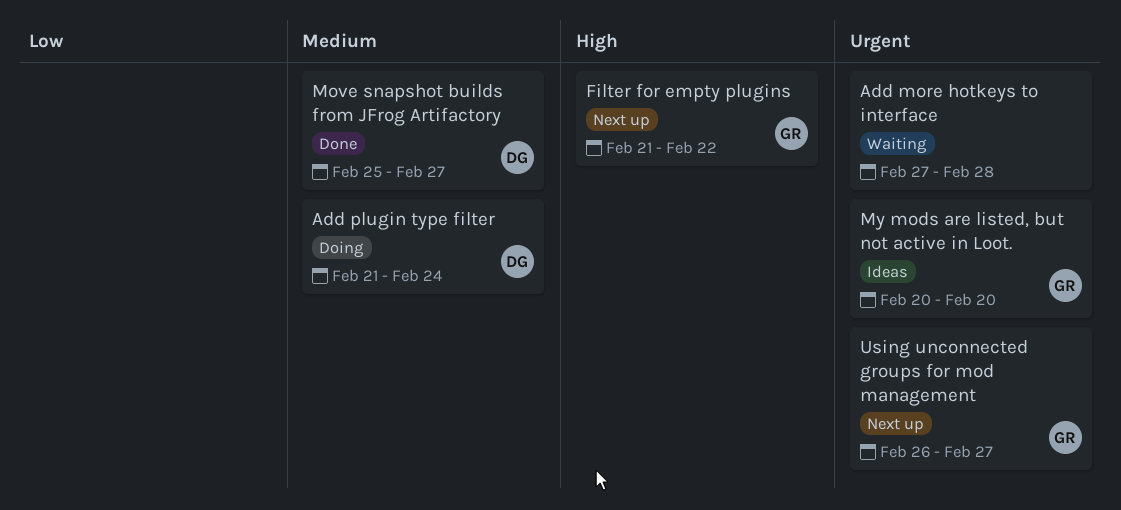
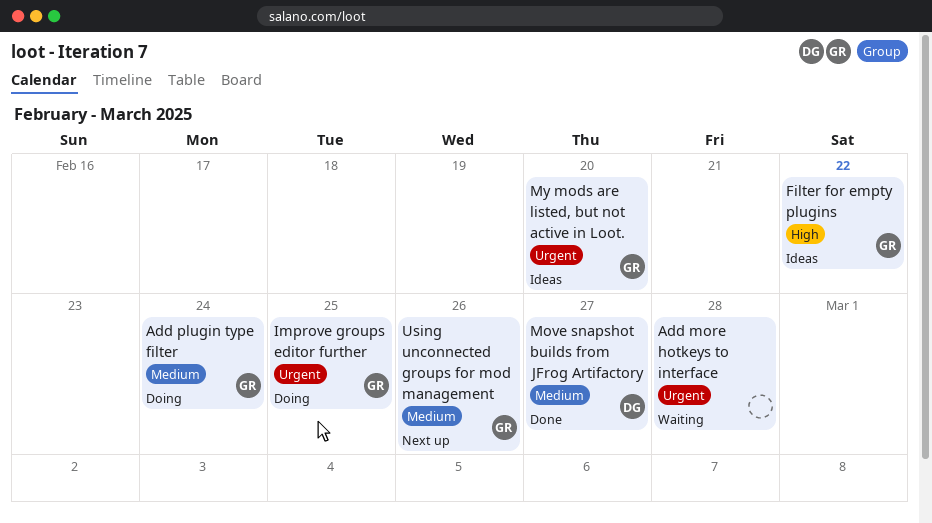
Add plugin type filter, owner: DG -> GR
Filter for empty plugins, status: Next up -> Ideas
Improve groups editor further: none -> present
Using unconnected groups for mod management, priority: Urgent -> Medium
Using unconnected groups for mod management, due: Feb 27 -> Feb 26

